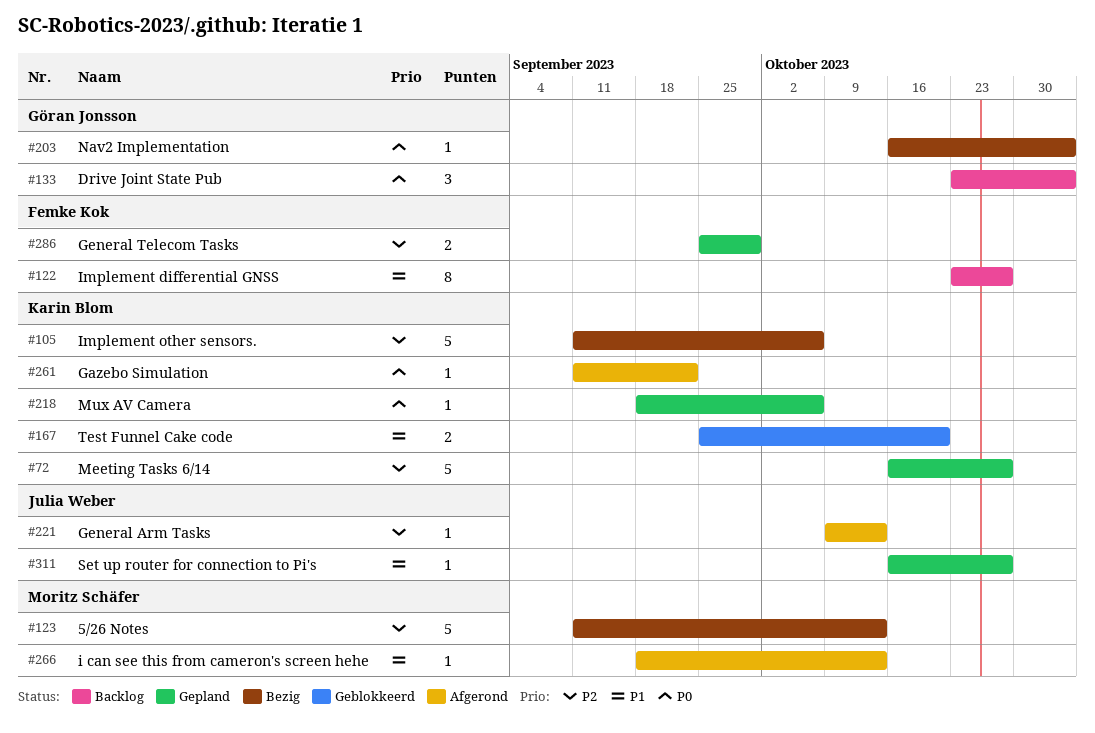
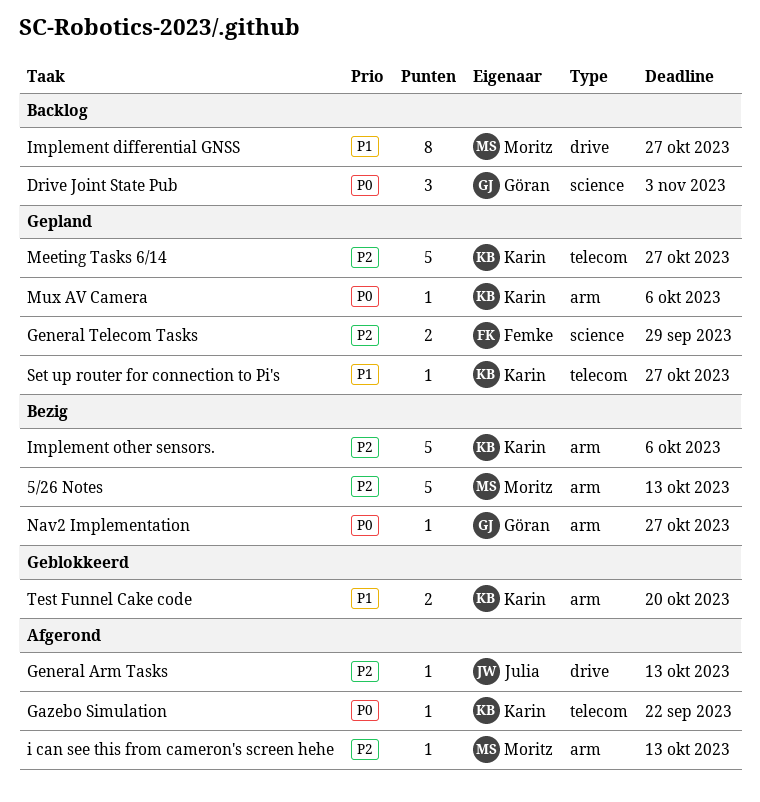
i can see this from cameron's screen hehe, priority: P1 -> P2
Implement differential GNSS, owner: Femke Kok -> Moritz Schäfer
Nav2 Implementation, due: Nov 3 -> Oct 27
Set up router for connection to Pi's, owner: Julia Weber -> Karin Blom

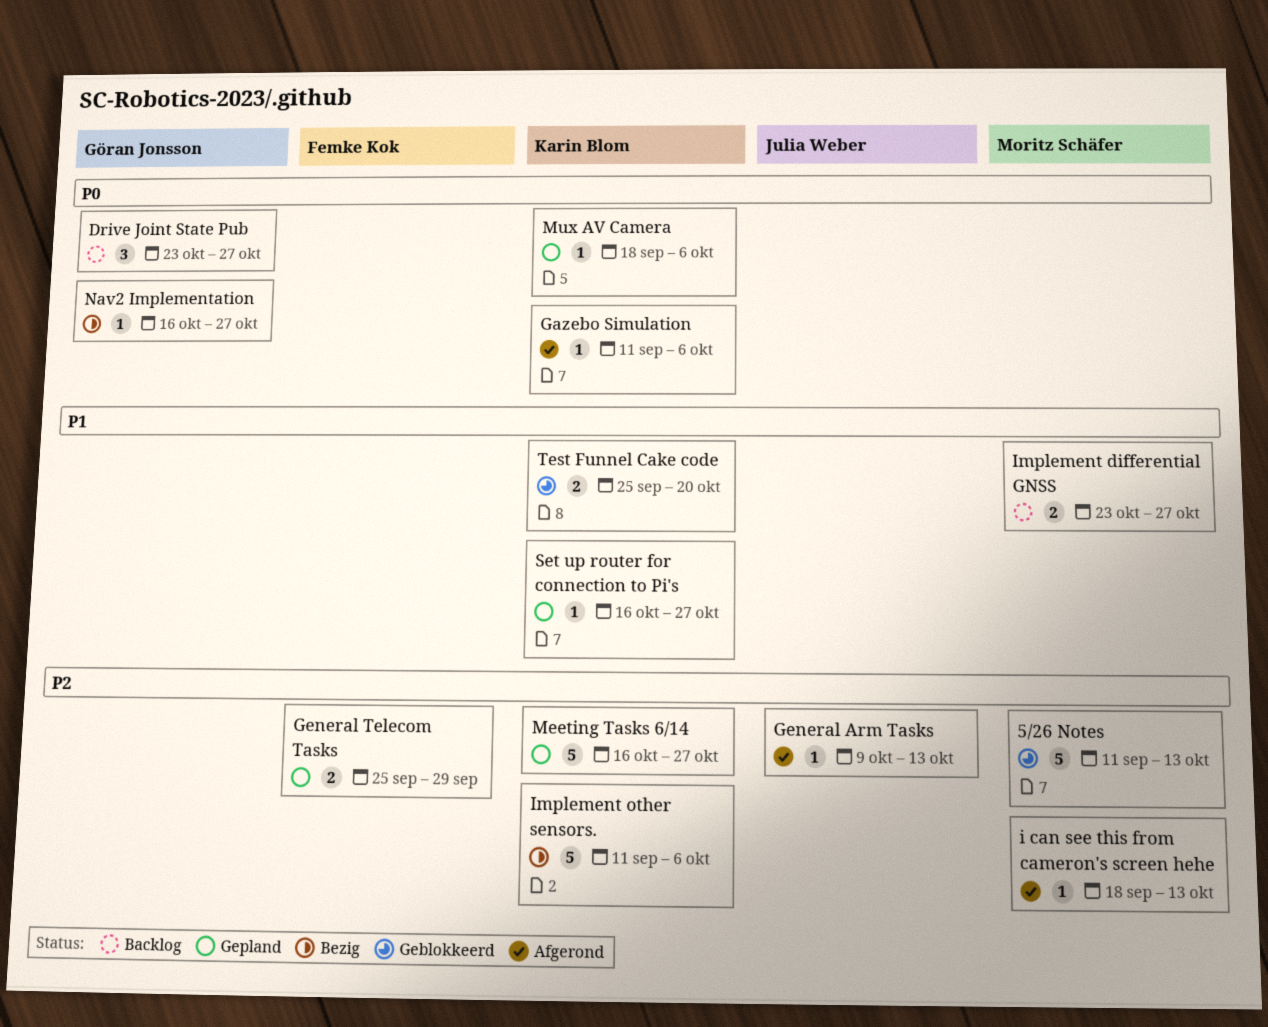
5/26 Notes, status: Bezig -> Geblokkeerd
Drive Joint State Pub, due: Nov 3 -> Oct 27
Gazebo Simulation, due: Sep 22 -> Oct 6
Implement differential GNSS, estimate: 8 -> 2

